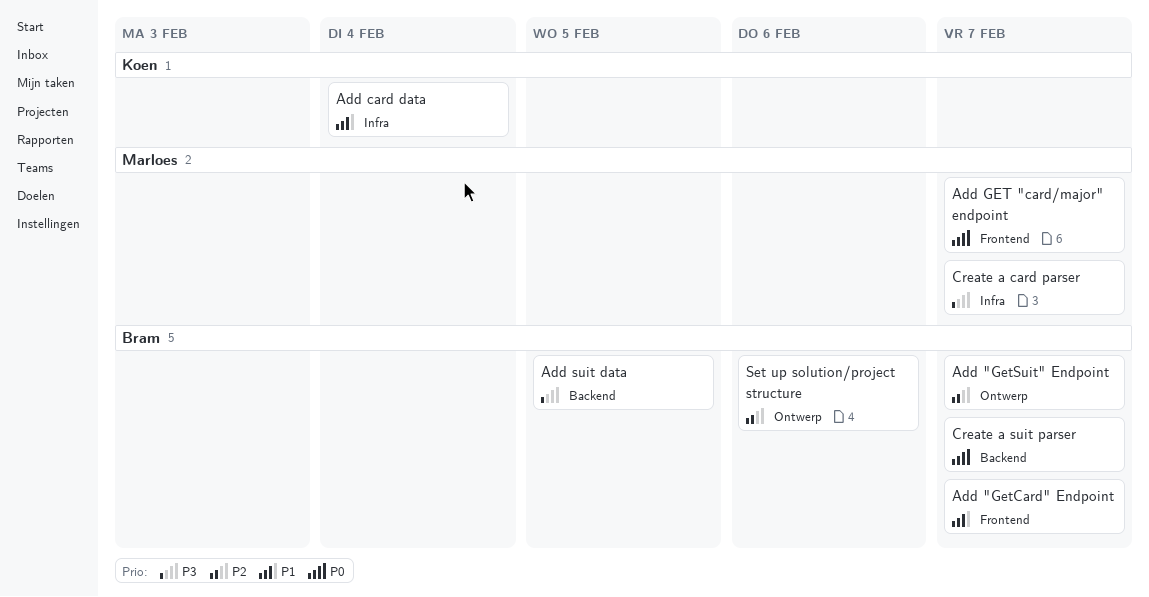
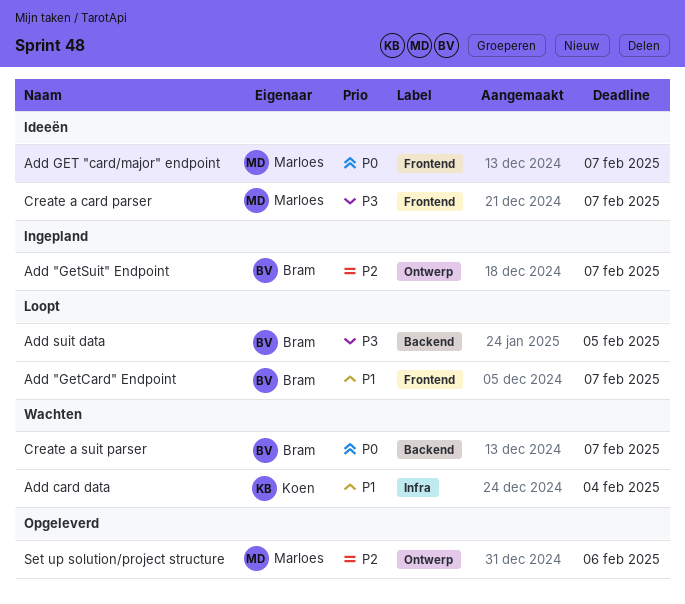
Create a card parser, label: Infra -> Frontend
Set up solution/project structure, owner: Bram -> Marloes

